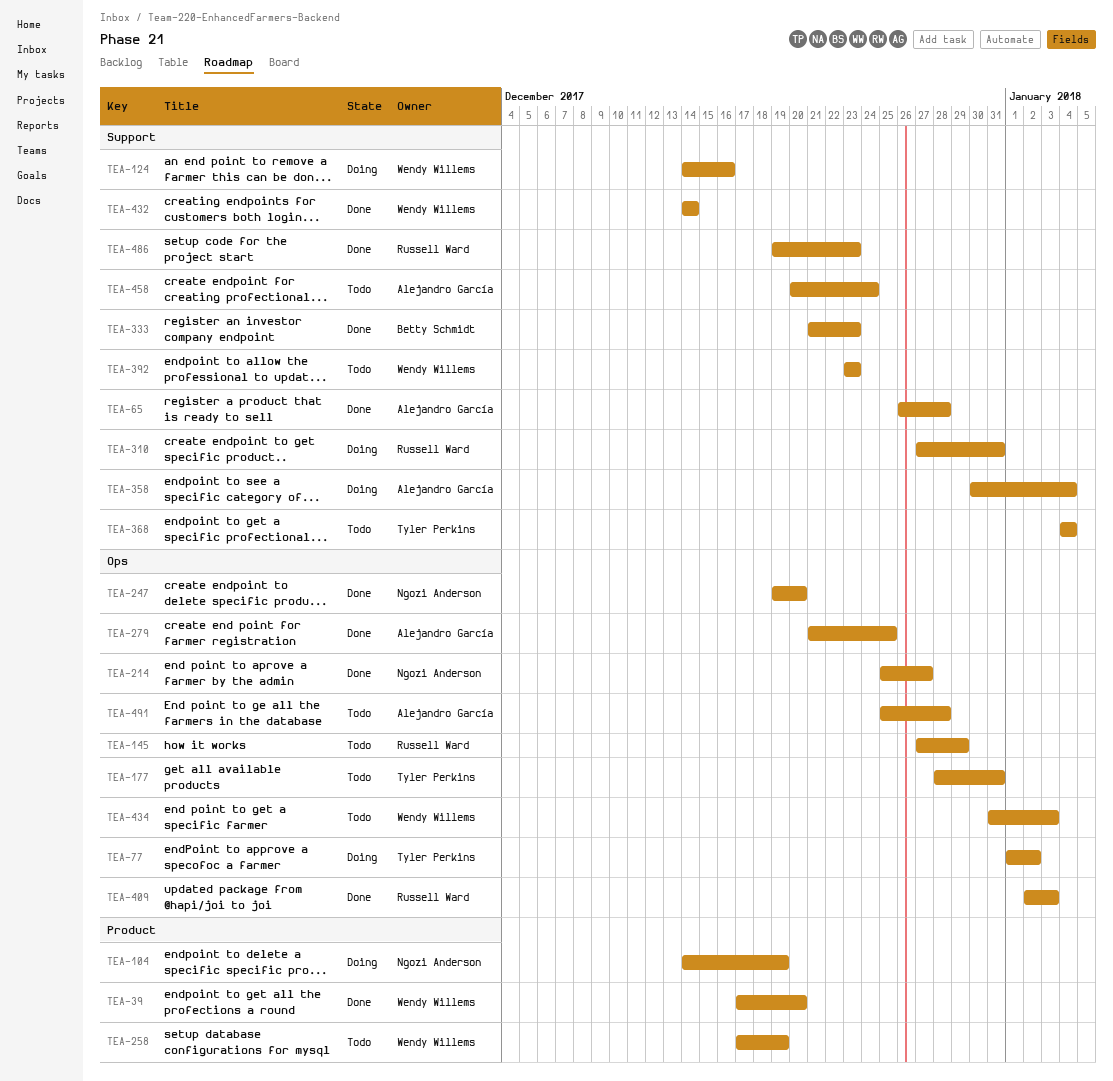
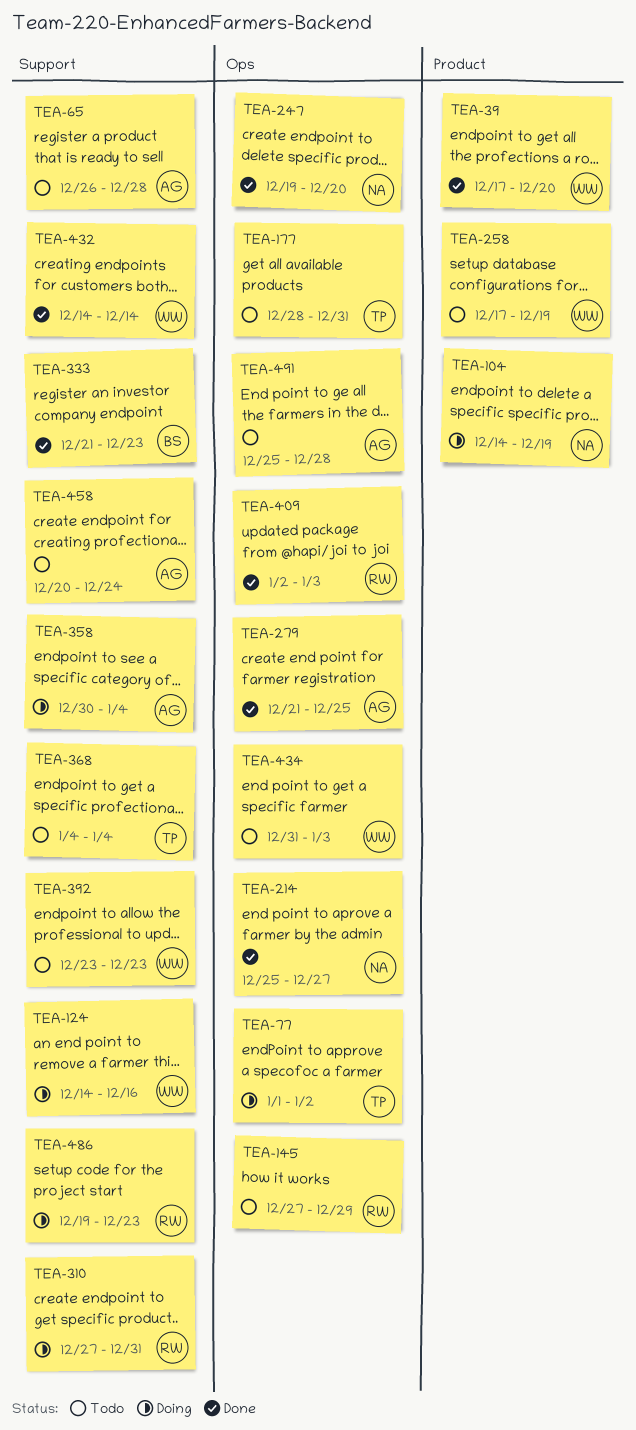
TEA-65, status: Done -> Todo
TEA-486, status: Done -> Doing

